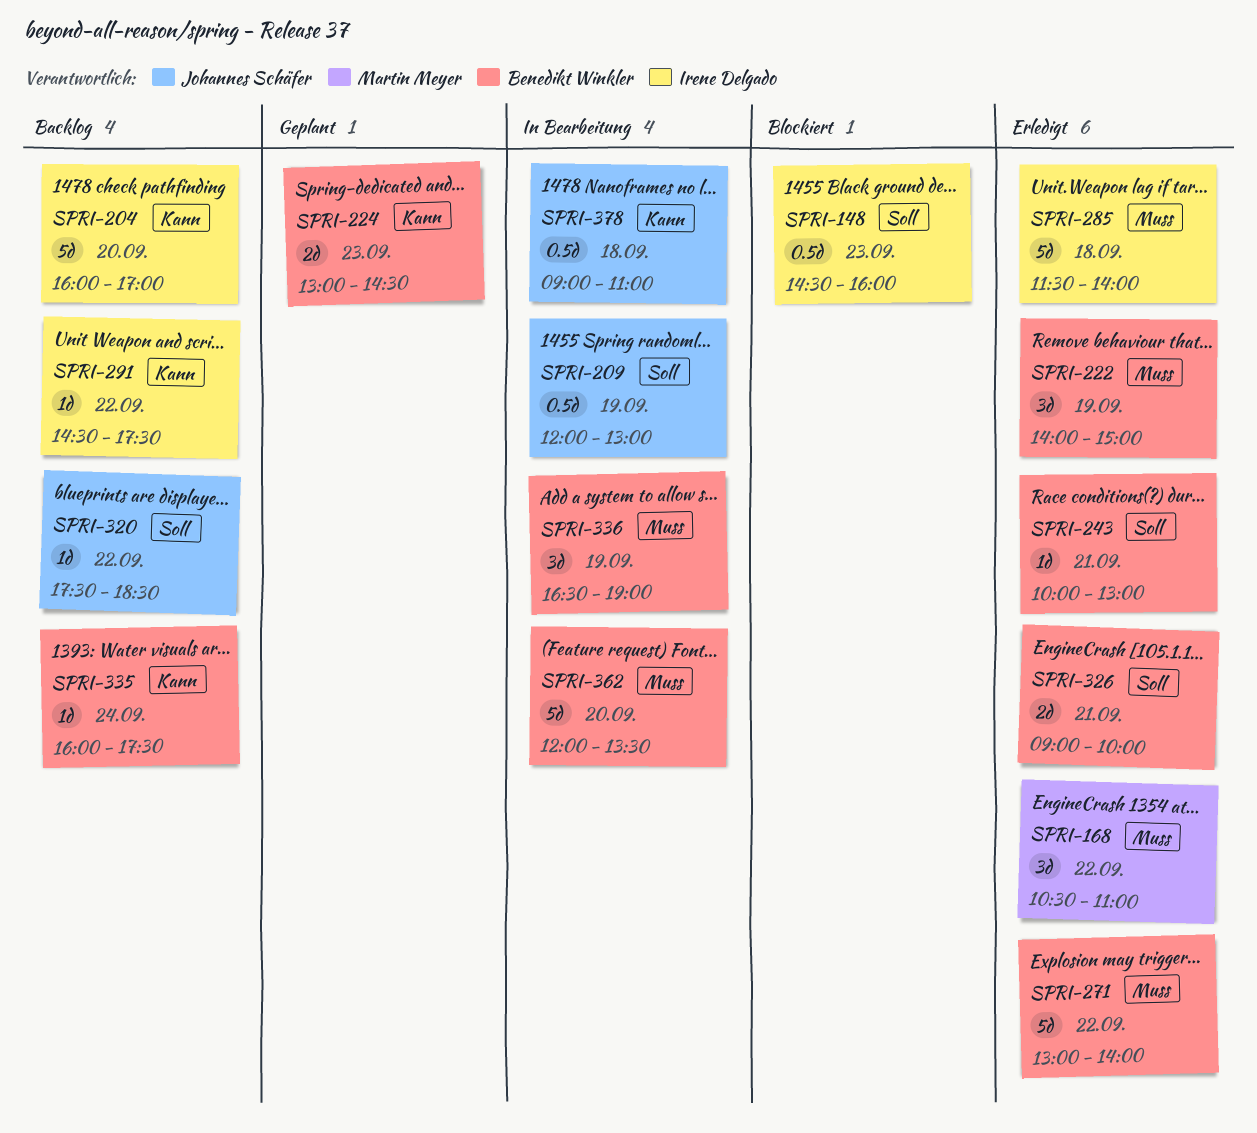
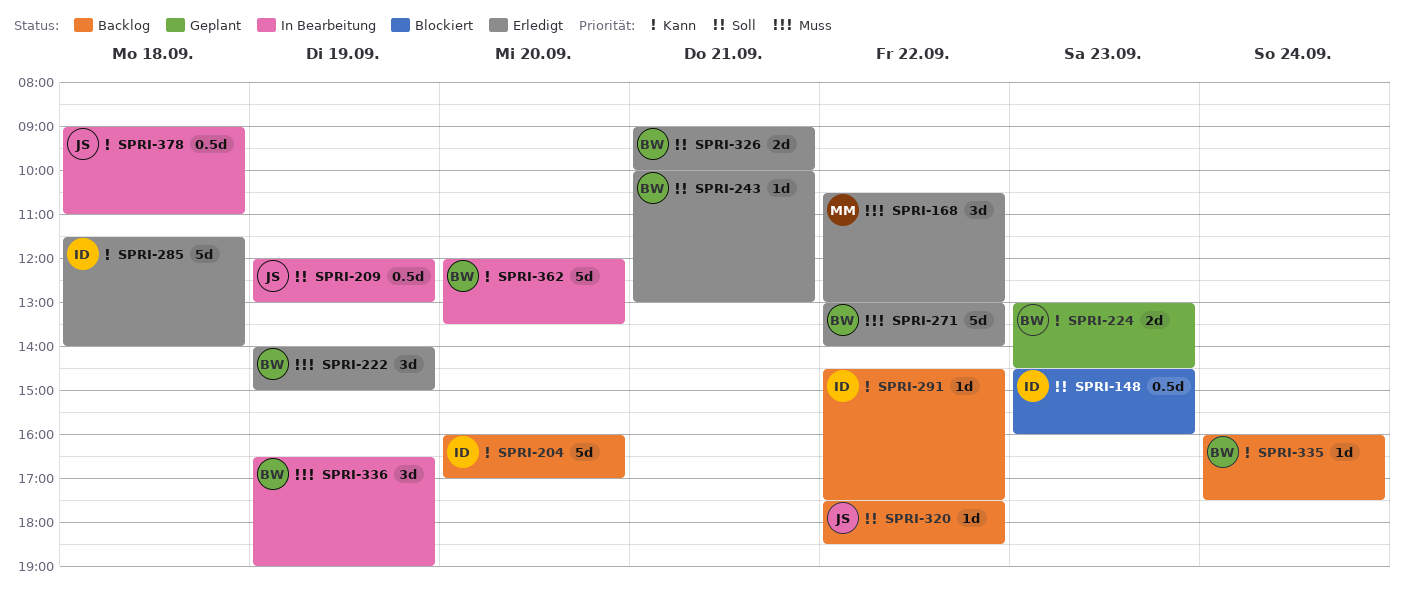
SPRI-168, ends: 11:00 -> 13:00
SPRI-285, priority: Muss -> Kann
SPRI-362, priority: Muss -> Kann

